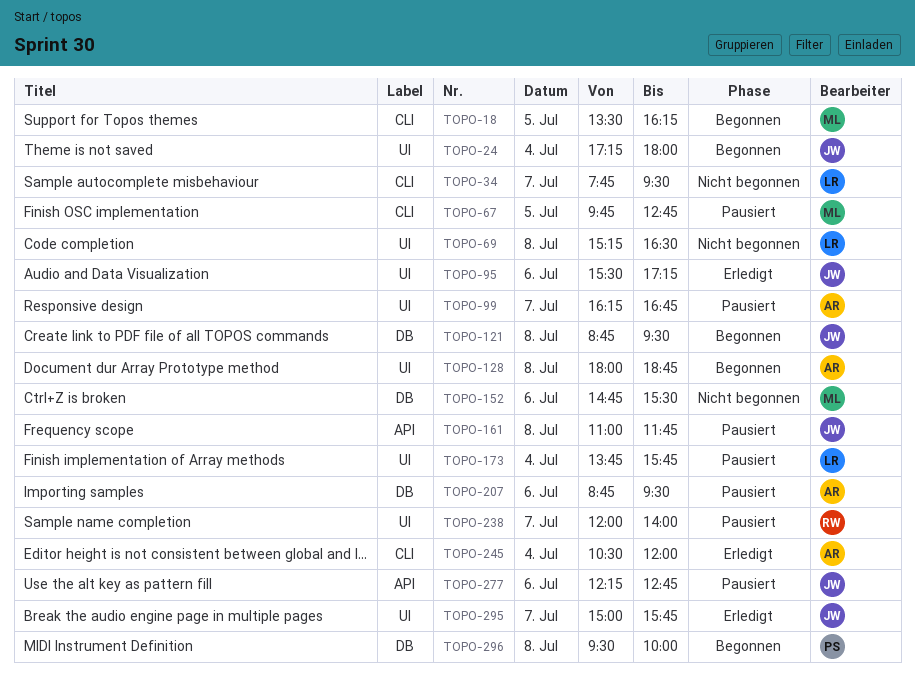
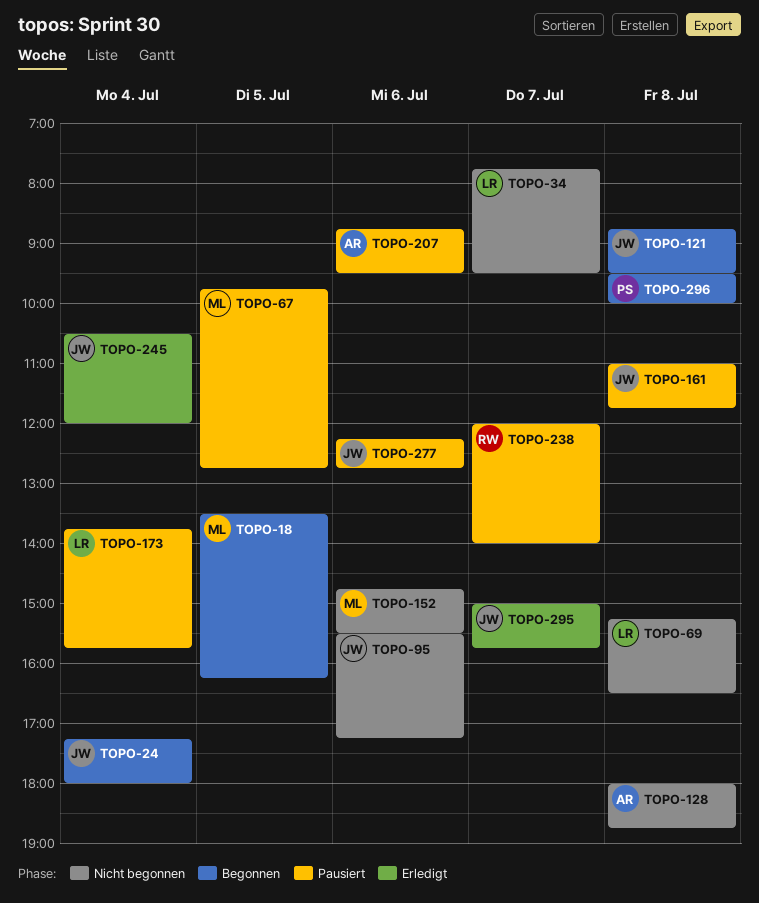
TOPO-95, status: Erledigt -> Nicht begonnen
TOPO-99: present -> none
TOPO-128, status: Begonnen -> Nicht begonnen
TOPO-245, owner: AR -> JW

